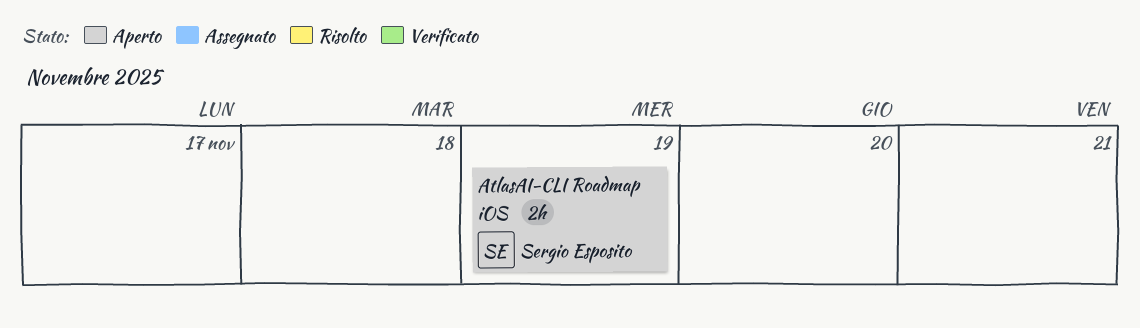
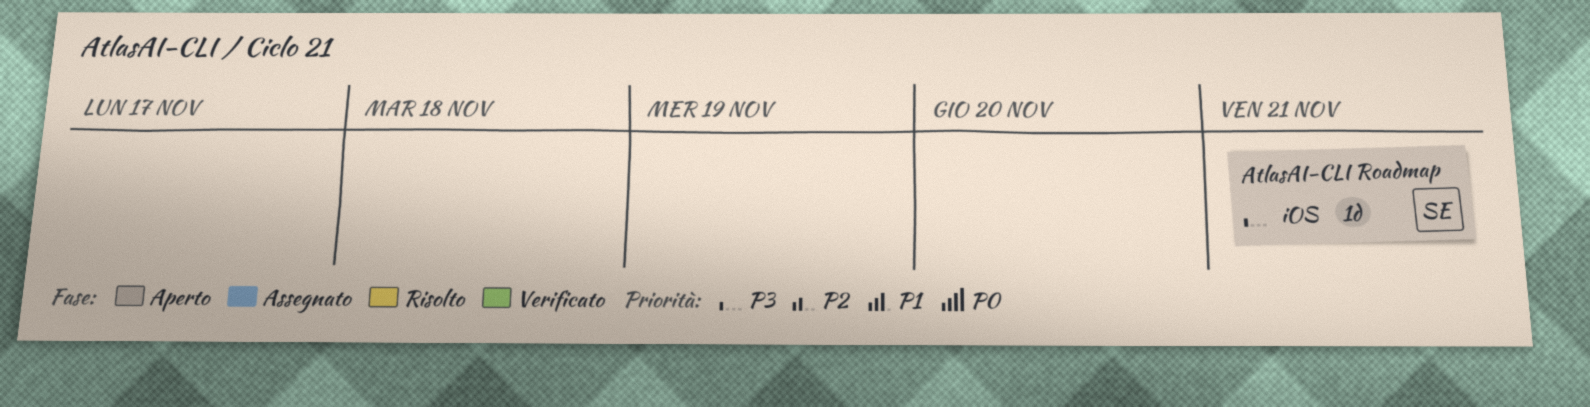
AtlasAI-CLI Roadmap, estimate: 2h -> 1d
AtlasAI-CLI Roadmap, due: Nov 19 -> Nov 21

